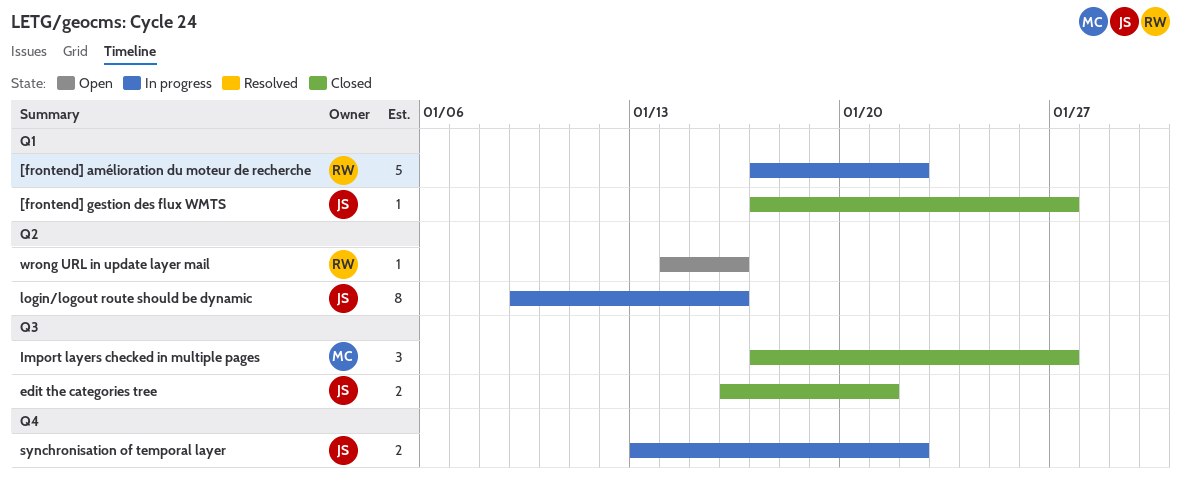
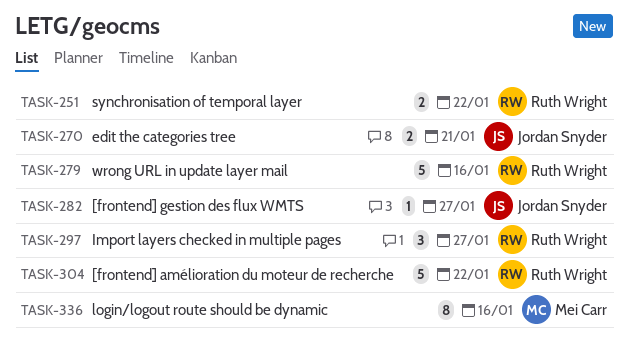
Import layers checked in multiple pages, owner: Mei Carr -> Ruth Wright
login/logout route should be dynamic, owner: Jordan Snyder -> Mei Carr
synchronisation of temporal layer, owner: Jordan Snyder -> Ruth Wright
wrong URL in update layer mail, estimate: 1 -> 5

